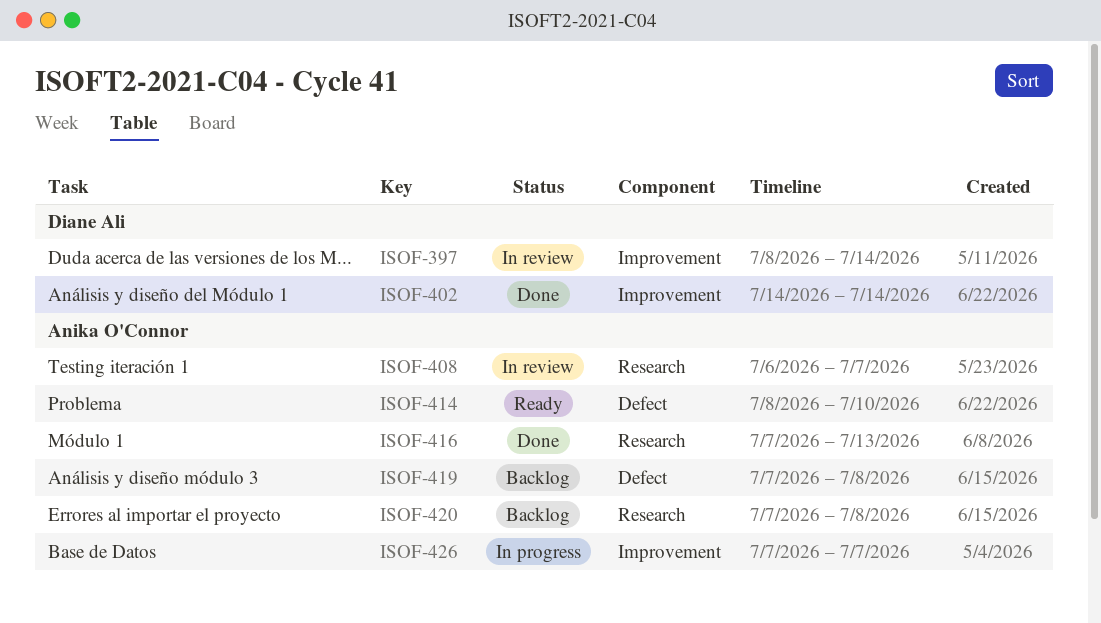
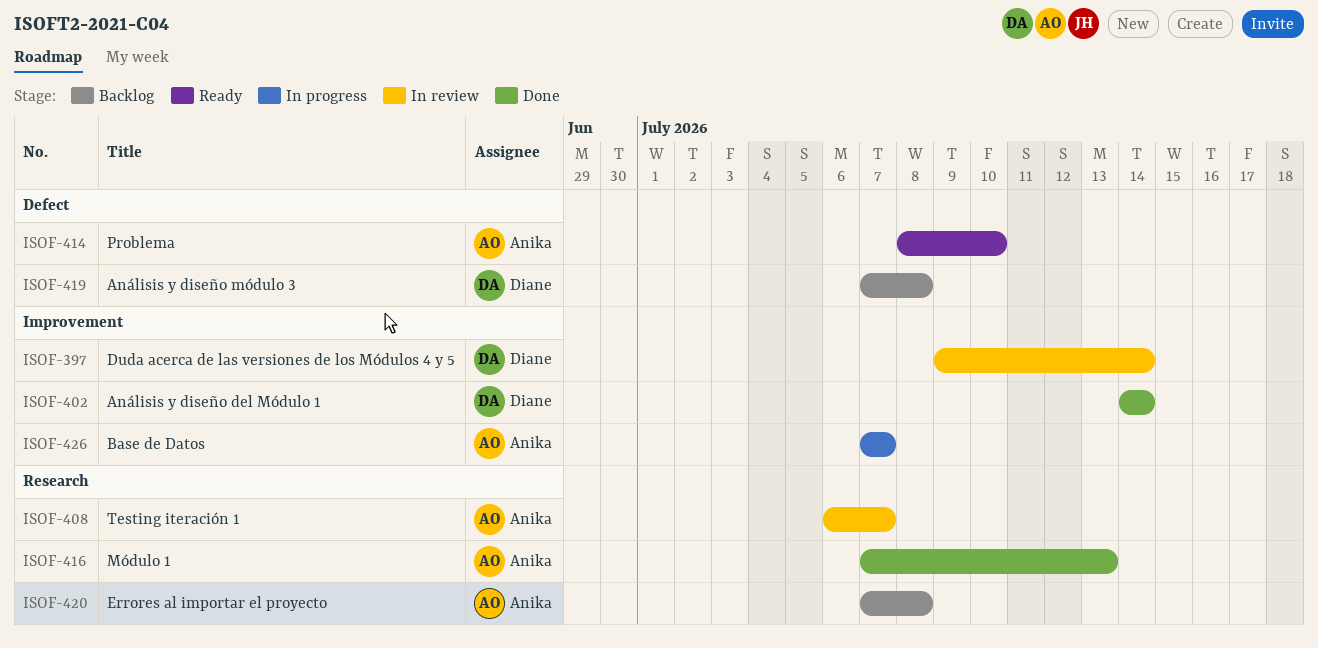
ISOF-397, start: Jul 8 -> Jul 9
ISOF-419, owner: Anika O'Connor -> Diane Ali

